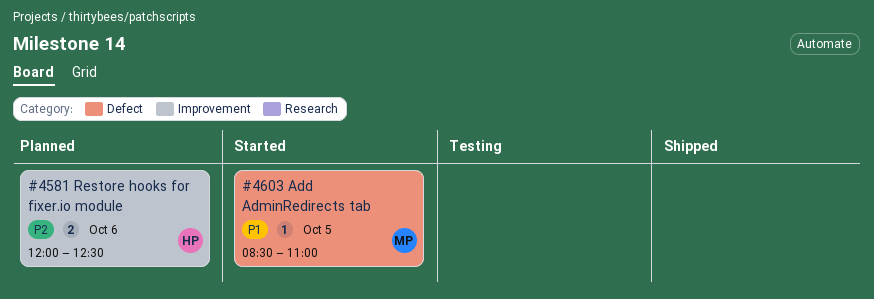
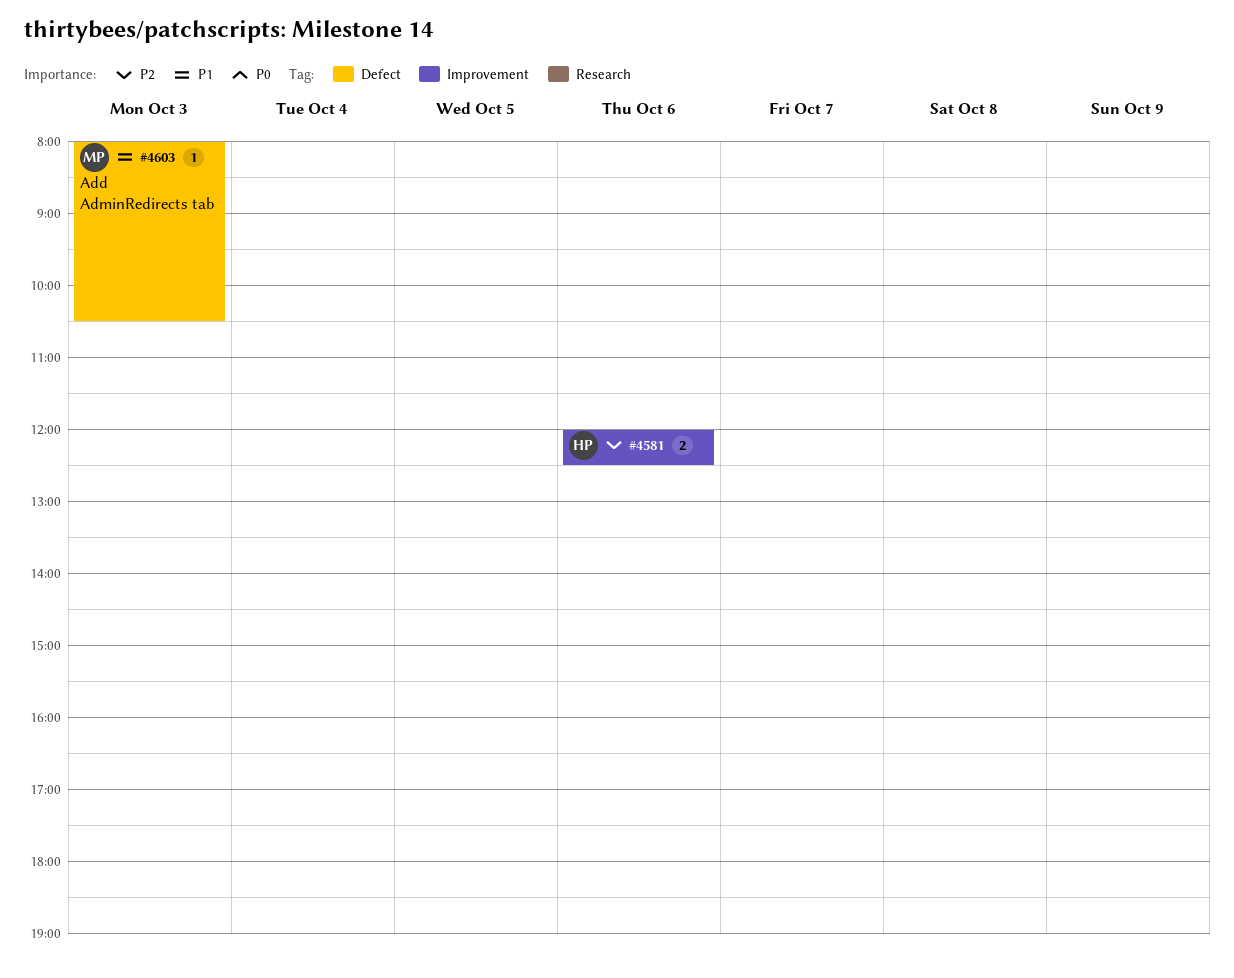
#4603, day: Oct 5 -> Oct 3
#4603, begins: 08:30 -> 08:00
#4603, ends: 11:00 -> 10:30

